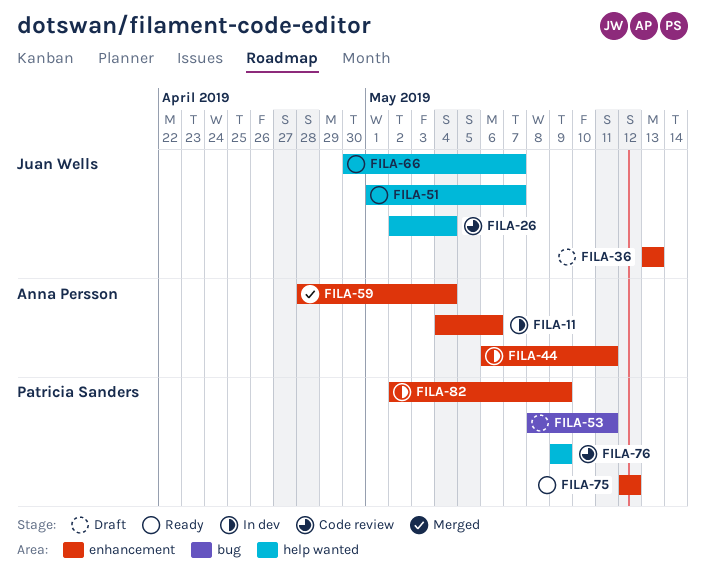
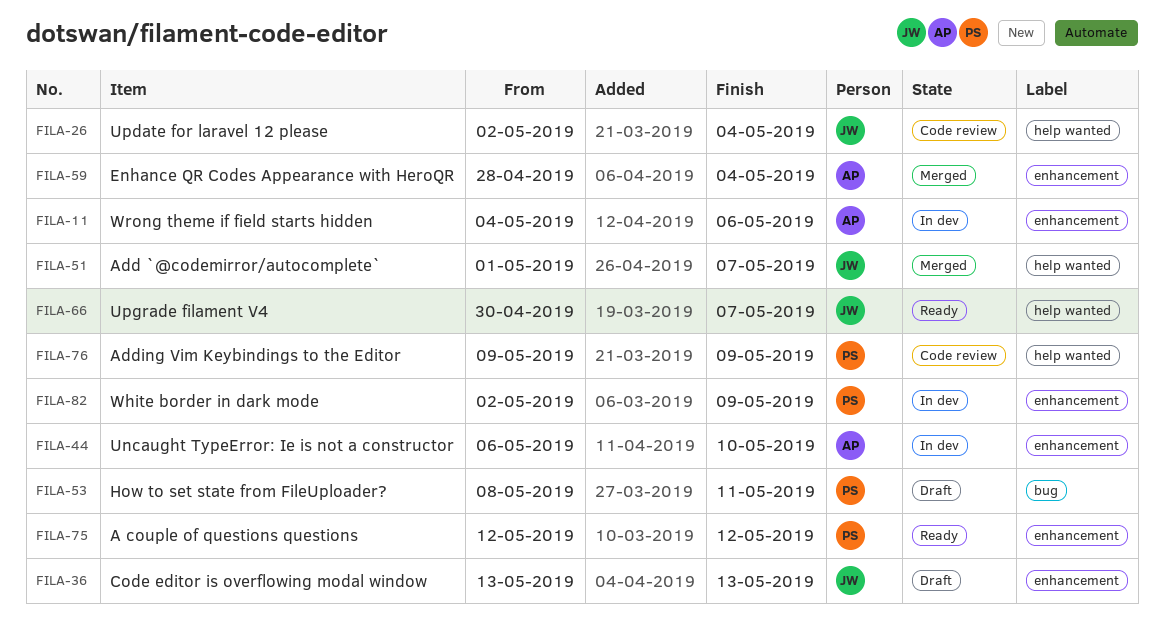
FILA-44, due: May 11 -> May 10
FILA-51, status: Ready -> Merged

